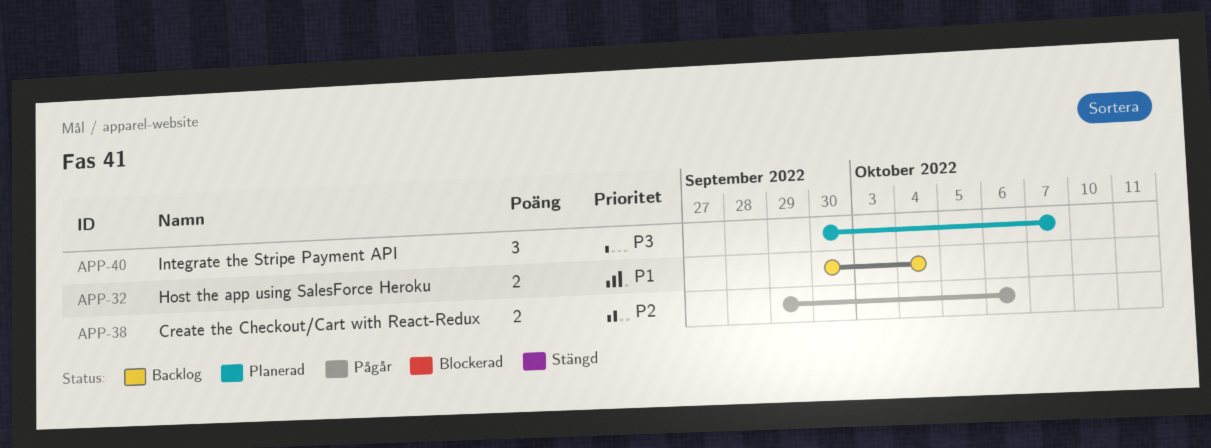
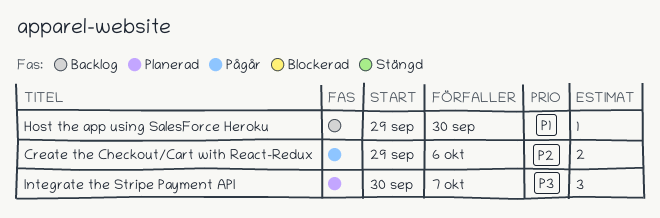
Host the app using SalesForce Heroku, estimate: 2 -> 1
Host the app using SalesForce Heroku, start: Sep 30 -> Sep 29
Host the app using SalesForce Heroku, due: Oct 4 -> Sep 30

